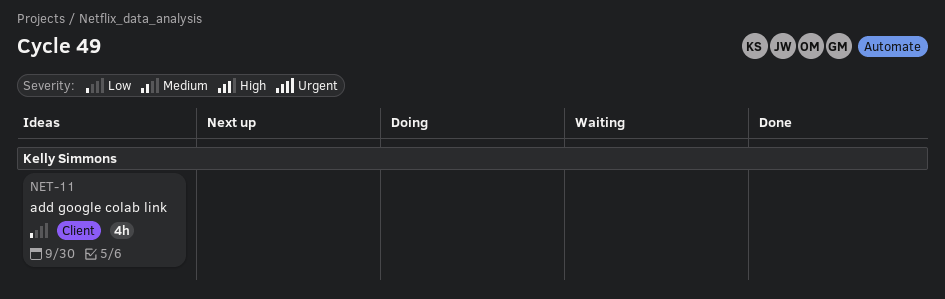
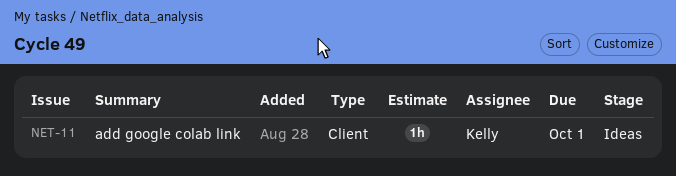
NET-11, estimate: 4h -> 1h
NET-11, due: Sep 30 -> Oct 1

